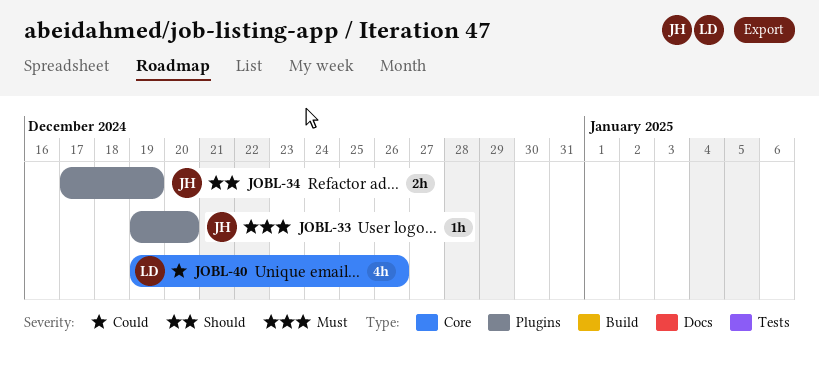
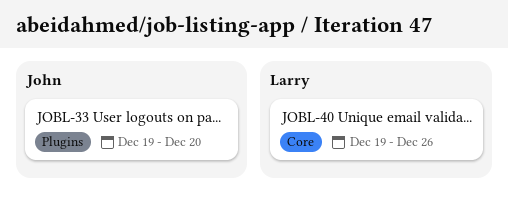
JOBL-34: present -> none

